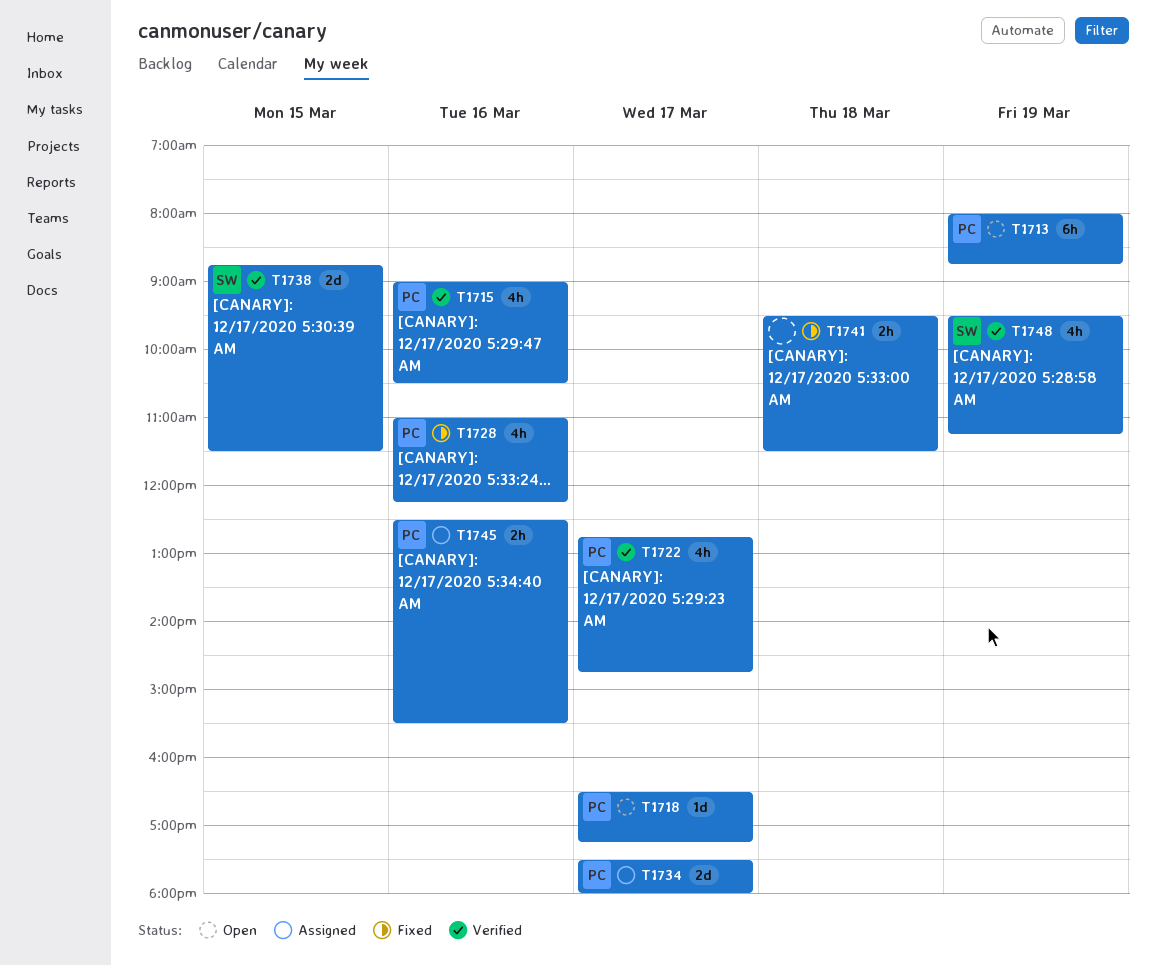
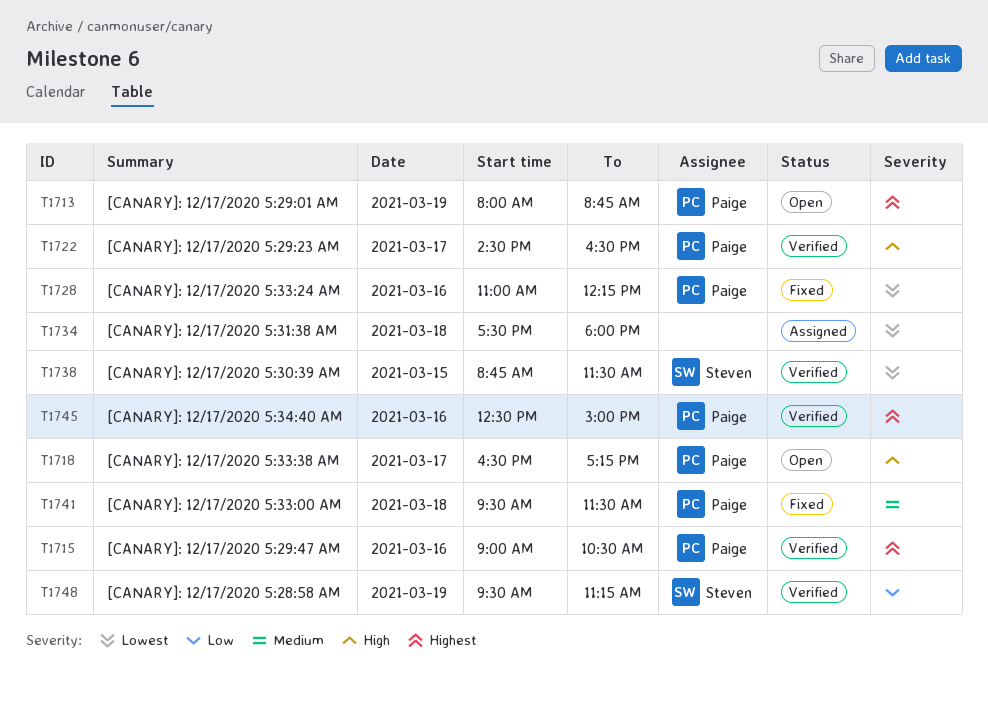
T1722, begins: 12:45 -> 14:30
T1722, ends: 14:45 -> 16:30
T1734, owner: Paige -> none
T1734, day: Mar 17 -> Mar 18
T1741, owner: none -> Paige
T1745, status: Assigned -> Verified
T1745, ends: 15:30 -> 15:00

